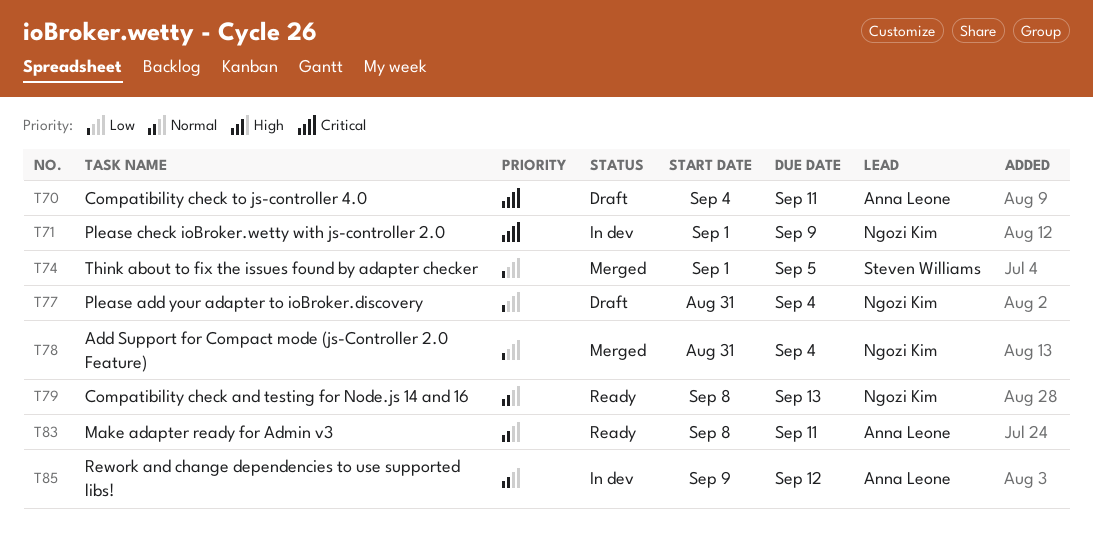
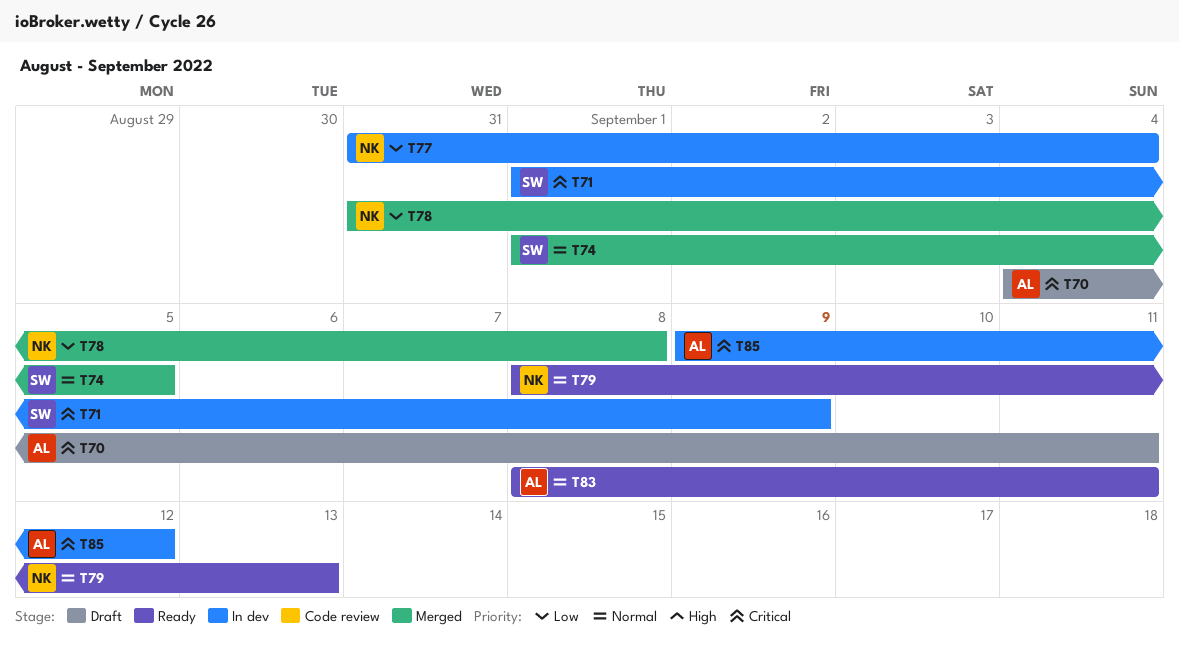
T71, owner: Ngozi Kim -> Steven Williams
T74, priority: Low -> Normal
T77, status: Draft -> In dev
T78, due: Sep 4 -> Sep 8
T85, priority: Normal -> Critical

